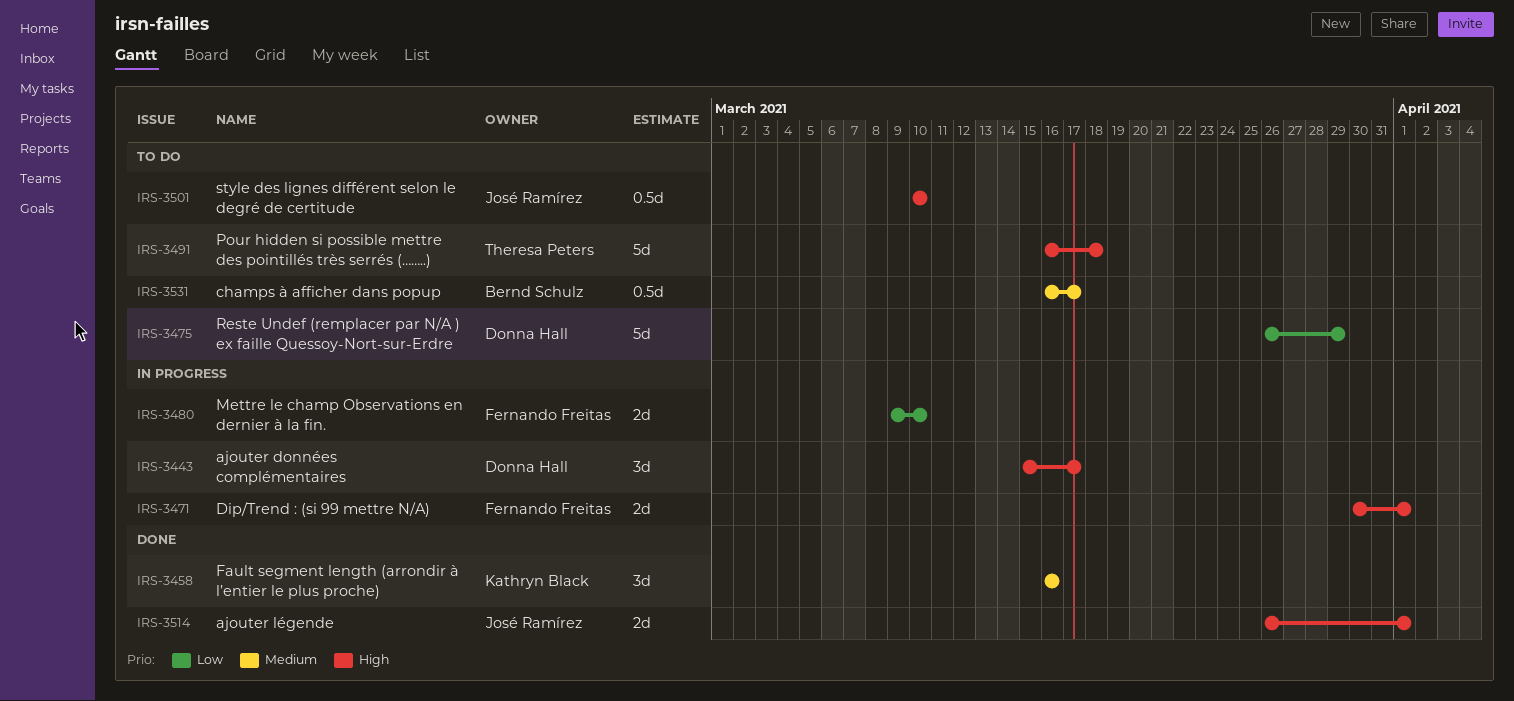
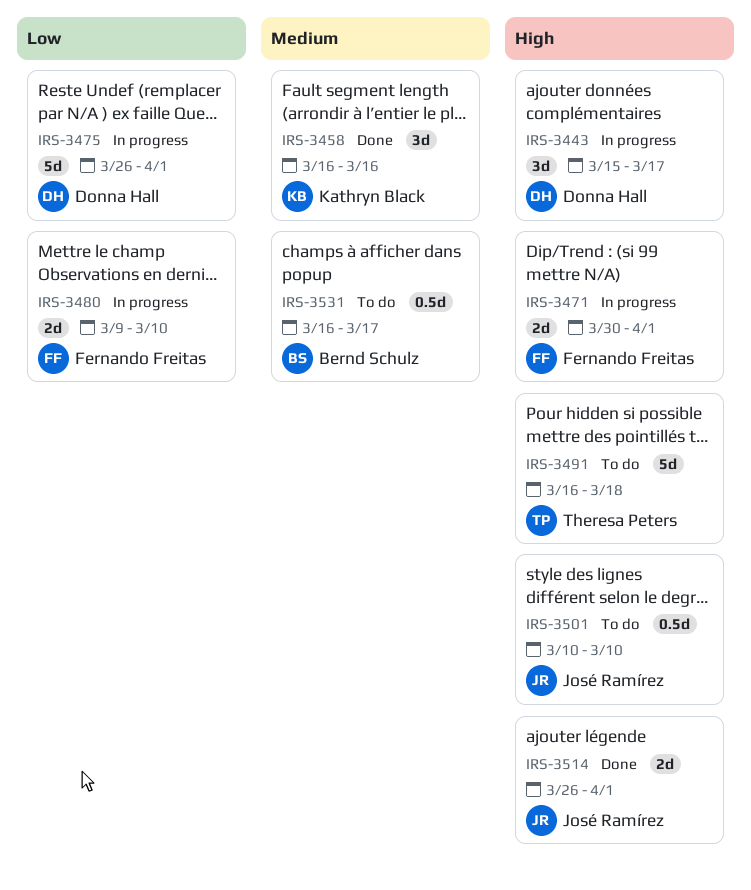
IRS-3475, status: To do -> In progress
IRS-3475, due: Mar 29 -> Apr 1

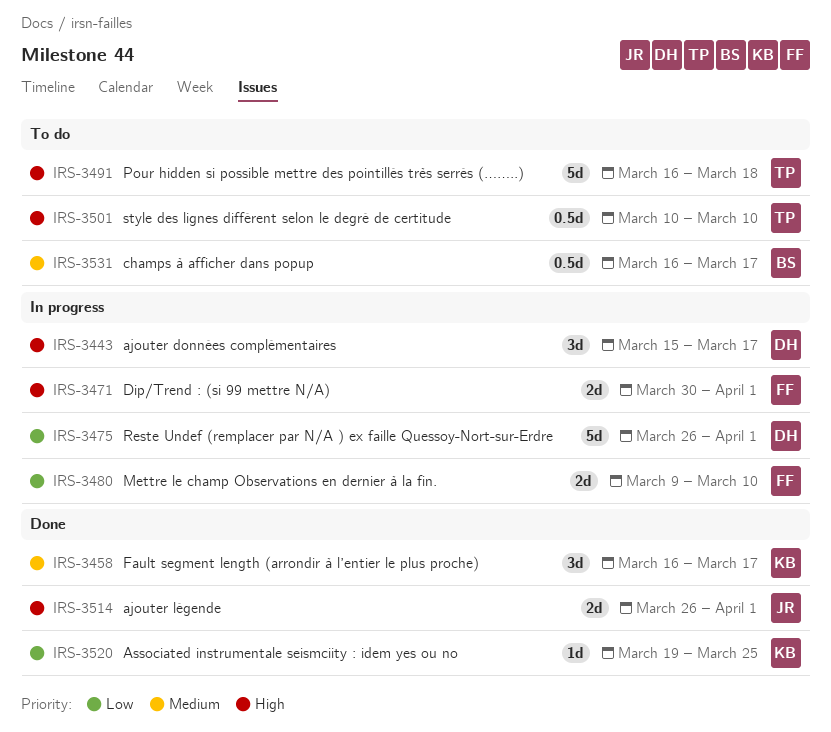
IRS-3458, due: Mar 16 -> Mar 17
IRS-3501, owner: José Ramírez -> Theresa Peters
IRS-3520: none -> present

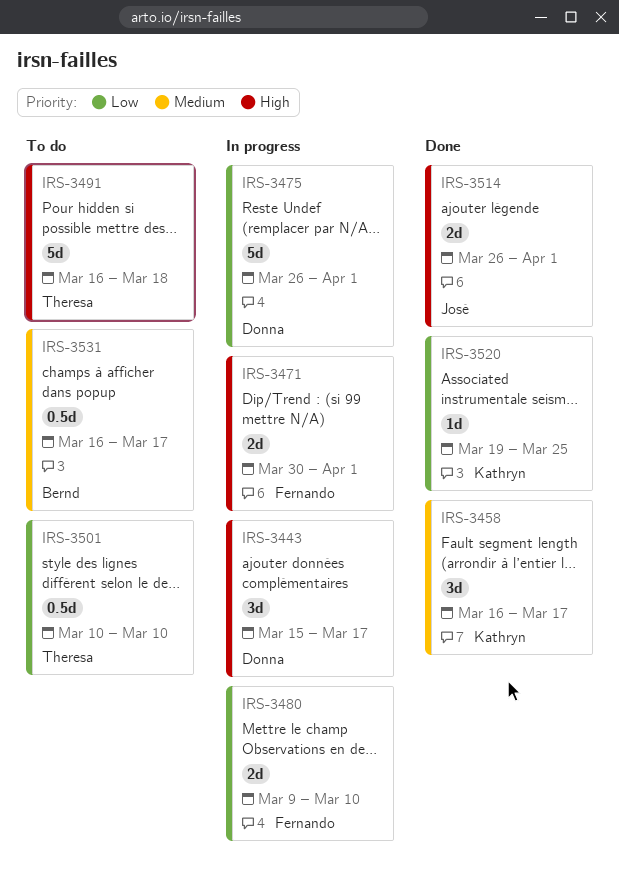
IRS-3501, priority: High -> Low

